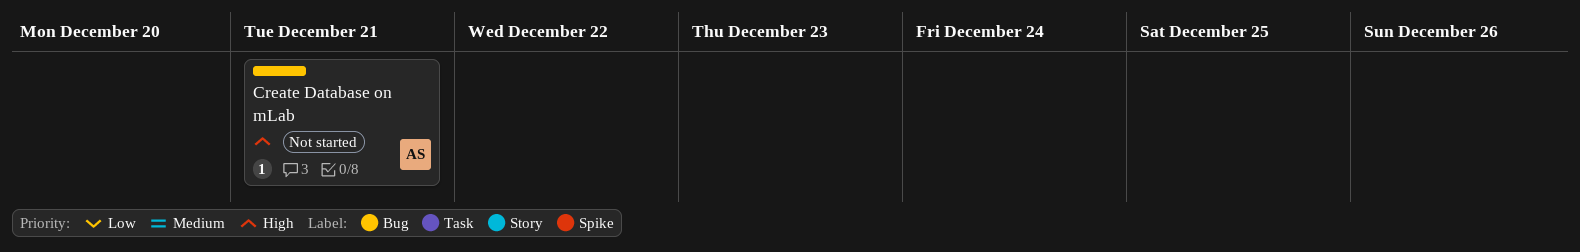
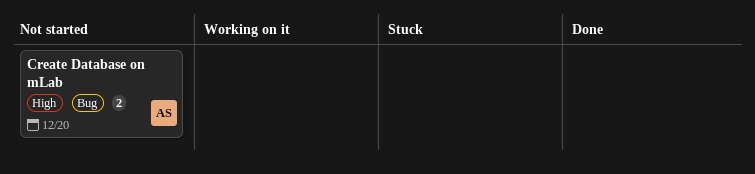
Create Database on mLab, estimate: 1 -> 2
Create Database on mLab, due: Dec 21 -> Dec 20

